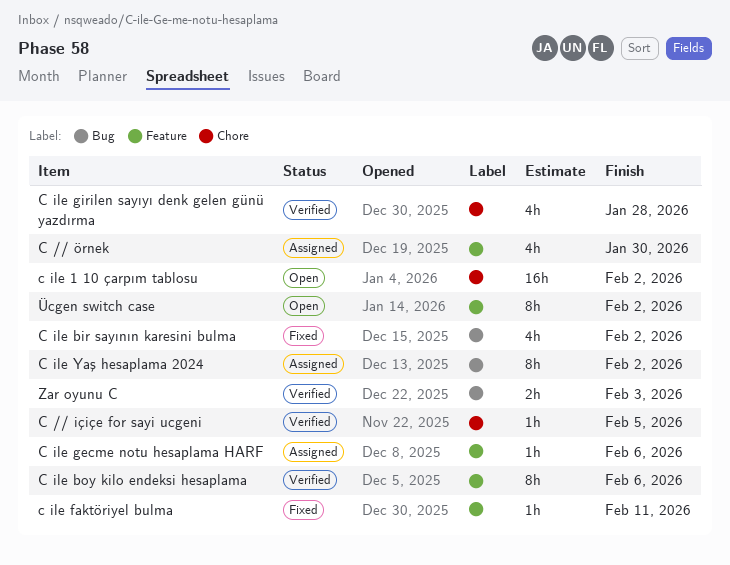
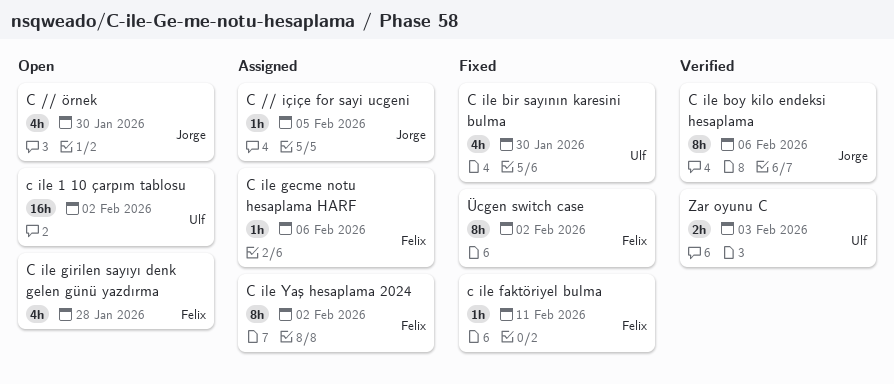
C // içiçe for sayi ucgeni, status: Verified -> Assigned
C // örnek, status: Assigned -> Open
C ile bir sayının karesini bulma, due: Feb 2 -> Jan 30
C ile girilen sayıyı denk gelen günü yazdırma, status: Verified -> Open
Ücgen switch case, status: Open -> Fixed

